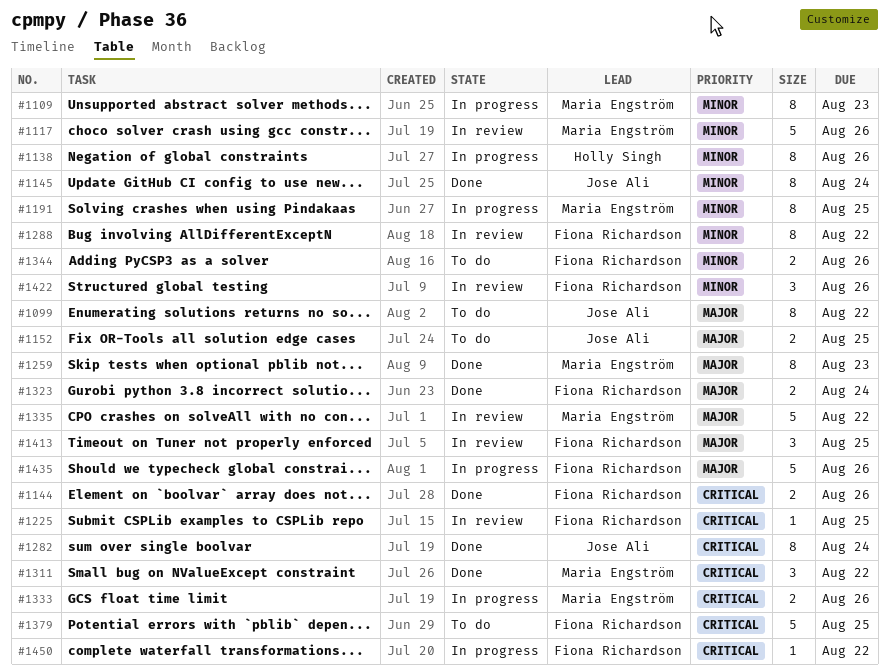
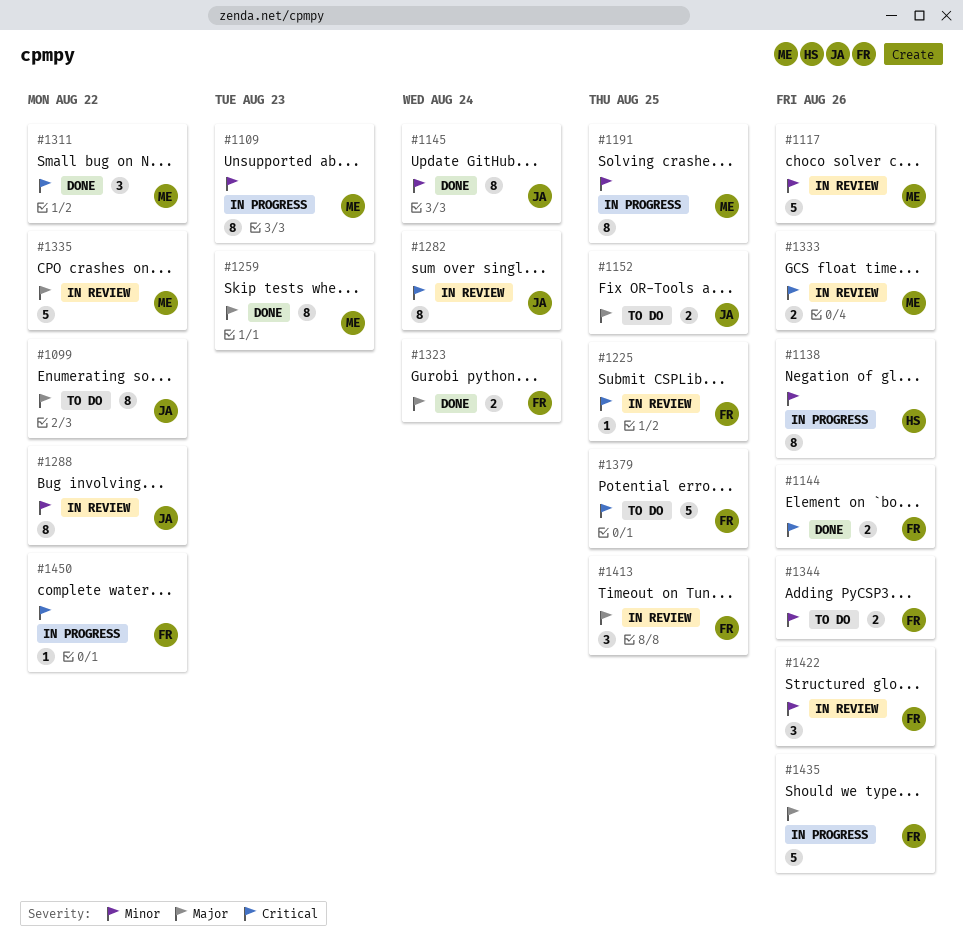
#1282, status: Done -> In review
#1288, owner: Fiona Richardson -> Jose Ali
#1333, status: In progress -> In review

